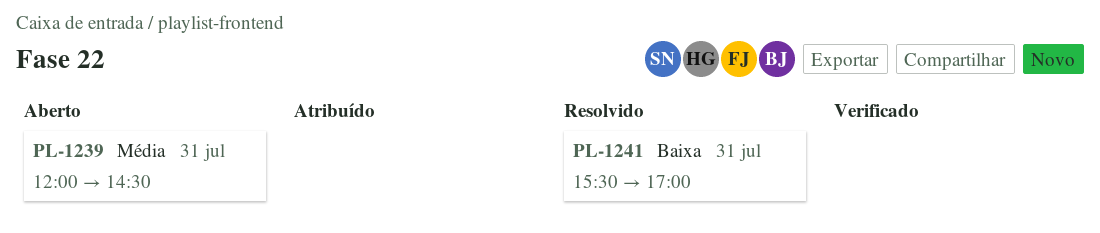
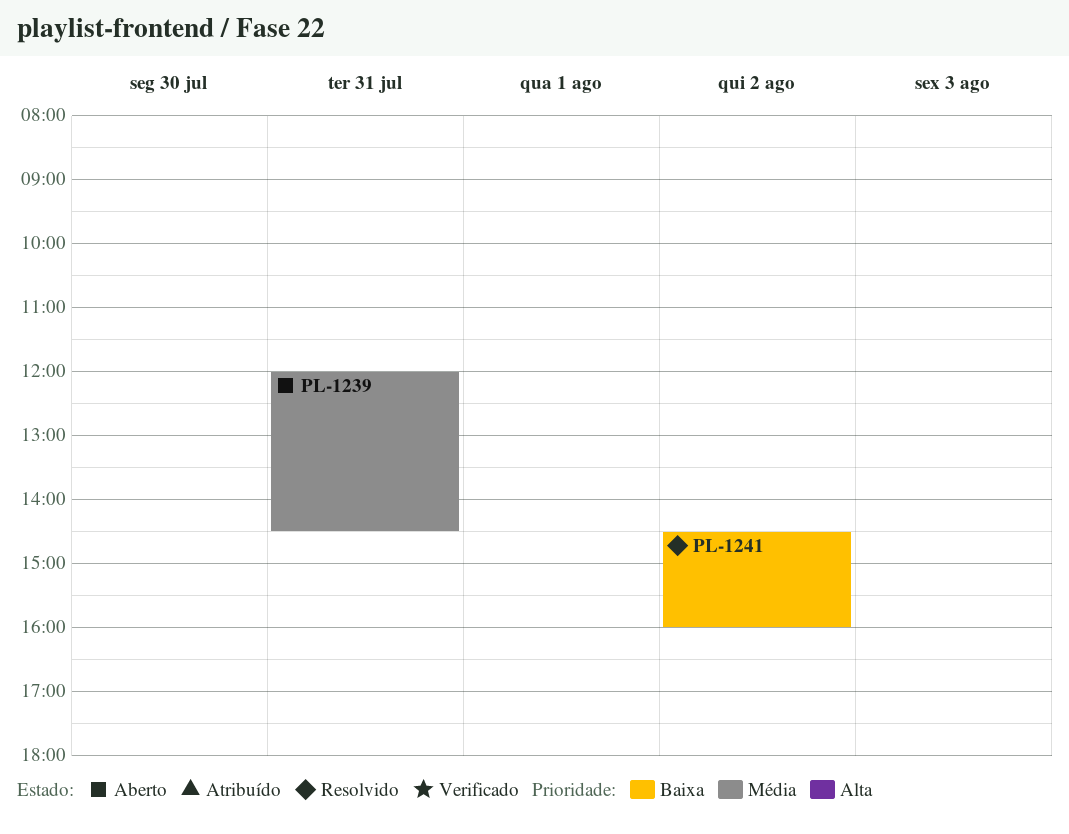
PL-1241, day: Jul 31 -> Aug 2
PL-1241, begins: 15:30 -> 14:30
PL-1241, ends: 17:00 -> 16:00

